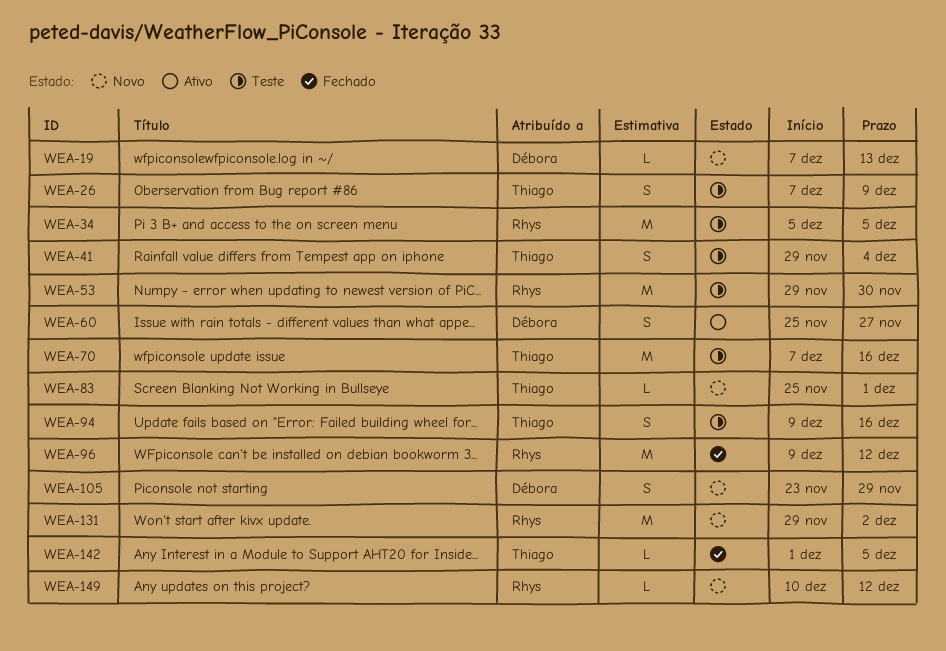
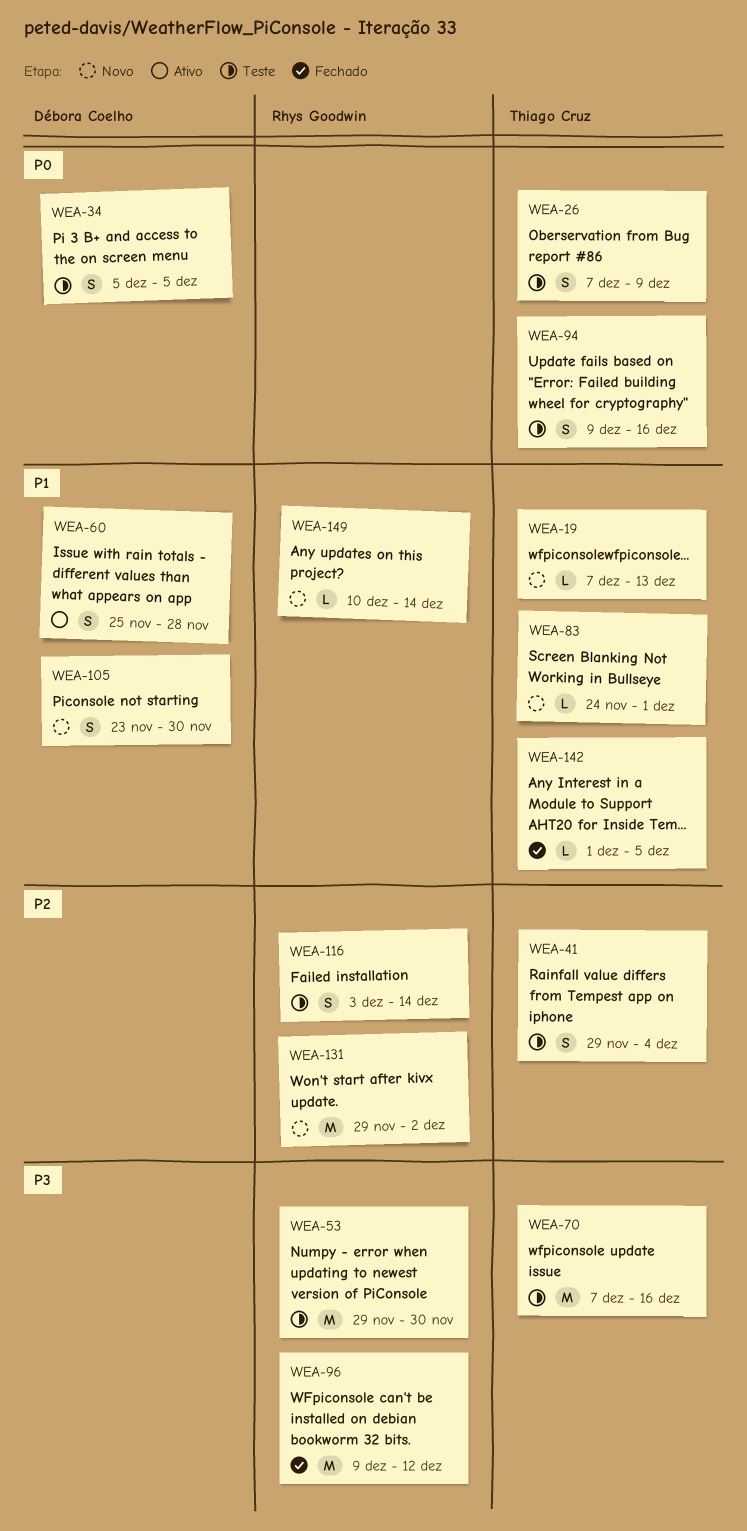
WEA-19, owner: Débora Coelho -> Thiago Cruz
WEA-34, owner: Rhys Goodwin -> Débora Coelho
WEA-34, estimate: M -> S
WEA-60, due: Nov 27 -> Nov 28
WEA-83, start: Nov 25 -> Nov 24
WEA-105, due: Nov 29 -> Nov 30
WEA-116: none -> present
WEA-149, due: Dec 12 -> Dec 14

